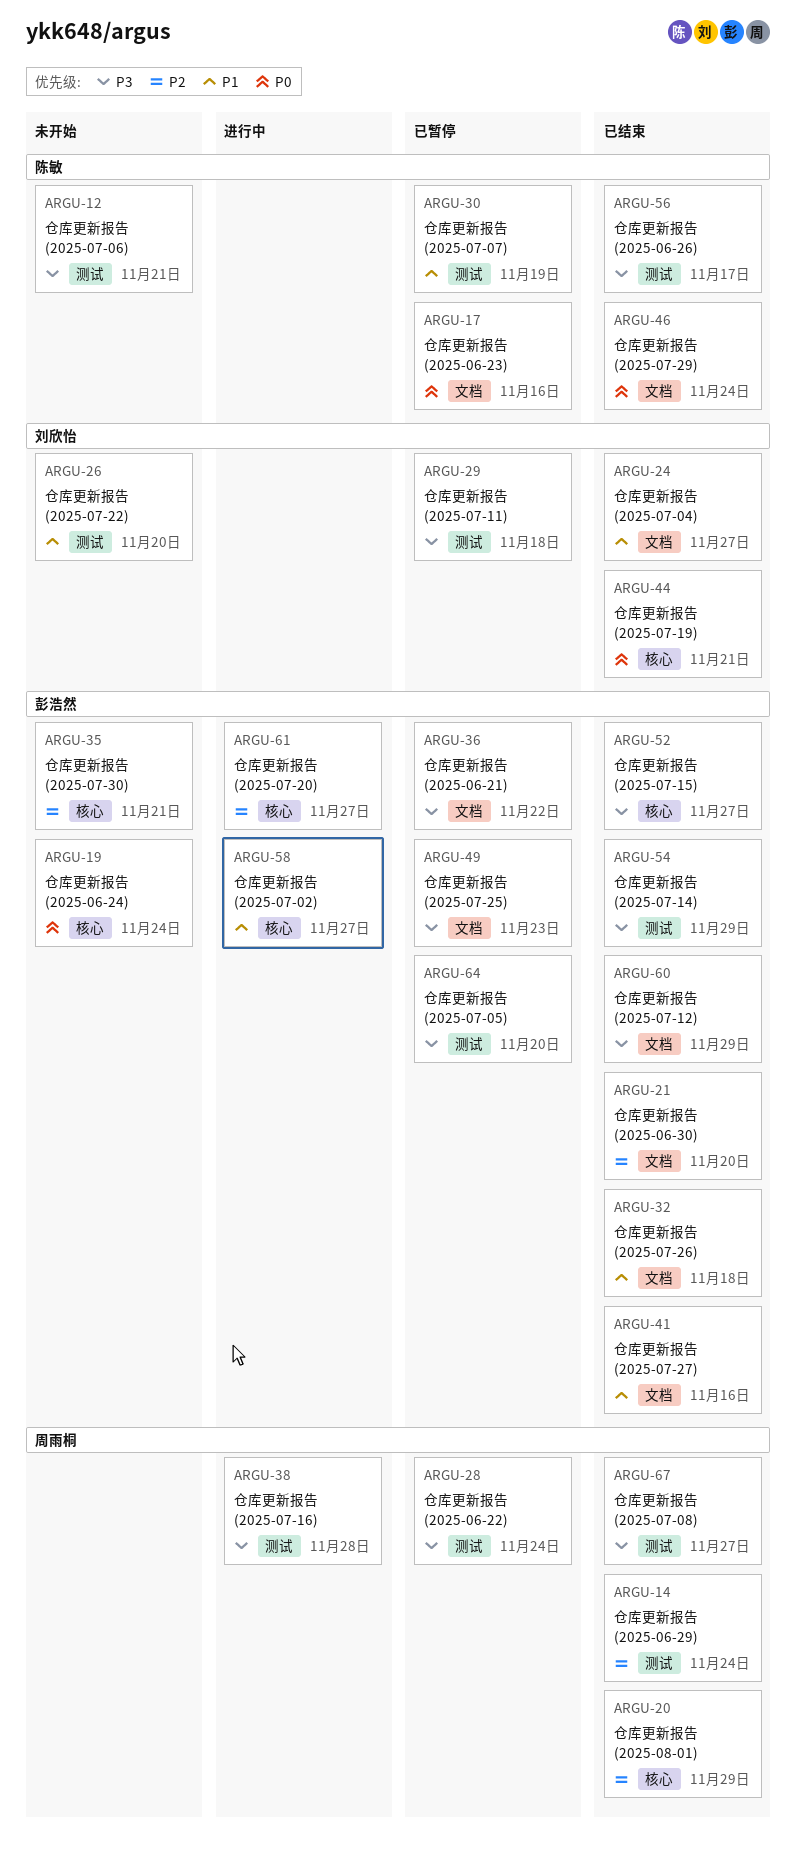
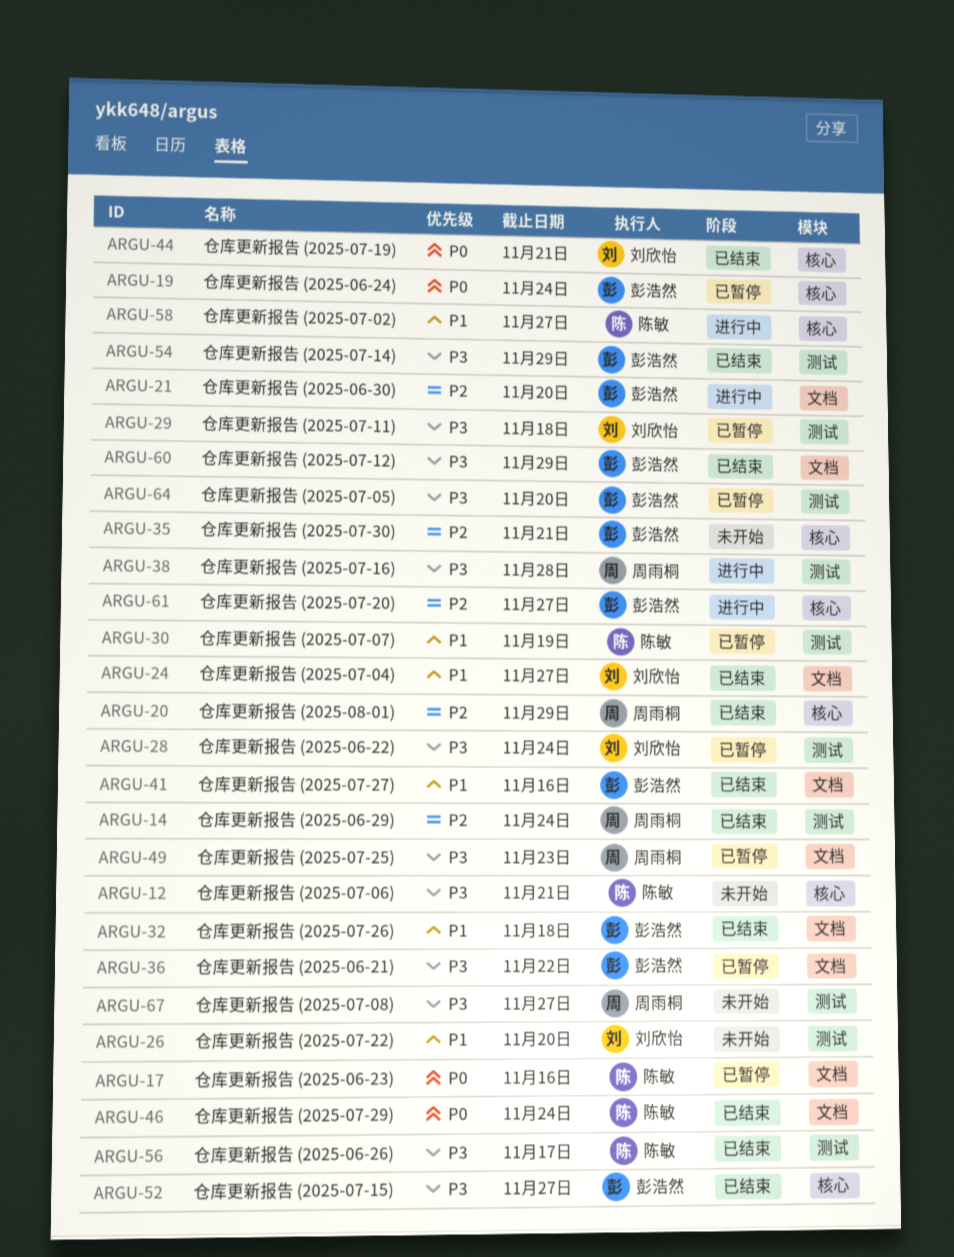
ARGU-12, label: 测试 -> 核心
ARGU-19, status: 未开始 -> 已暂停
ARGU-21, status: 已结束 -> 进行中
ARGU-28, owner: 周雨桐 -> 刘欣怡
ARGU-49, owner: 彭浩然 -> 周雨桐
ARGU-58, owner: 彭浩然 -> 陈敏
ARGU-67, status: 已结束 -> 未开始

